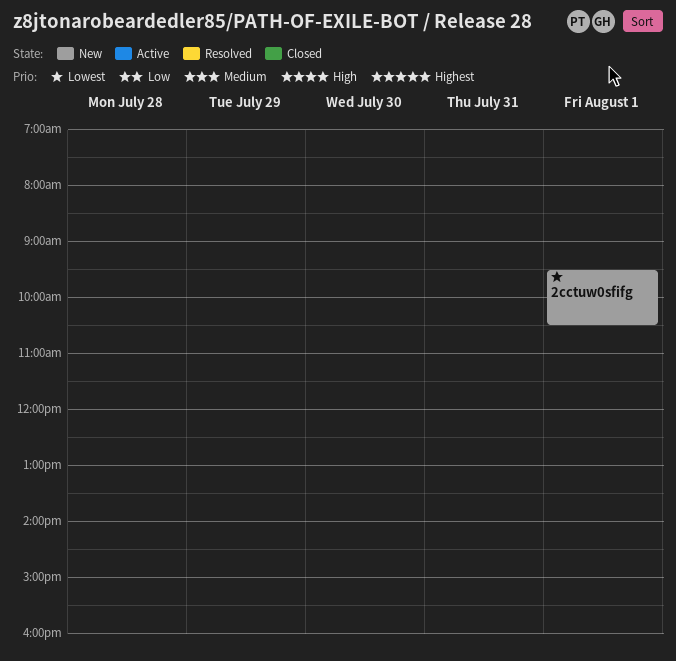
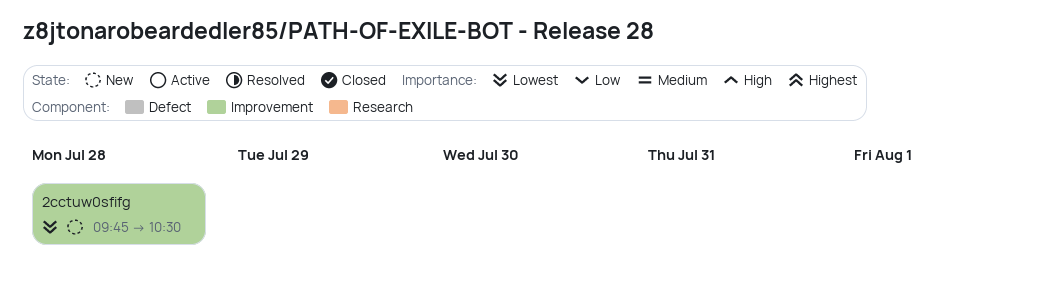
2cctuw0sfifg, day: Aug 1 -> Jul 28
2cctuw0sfifg, begins: 09:30 -> 09:45

